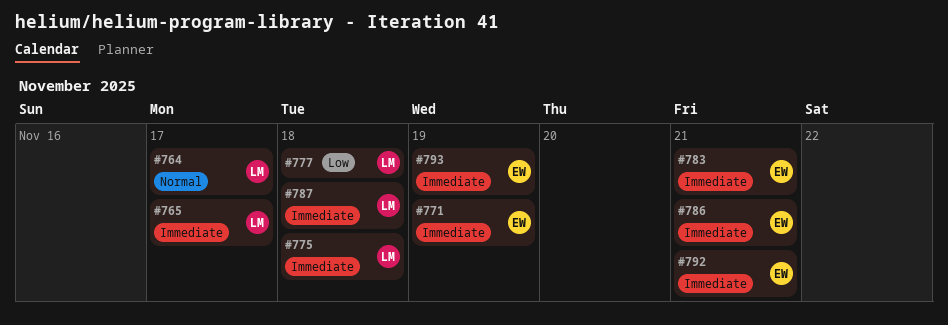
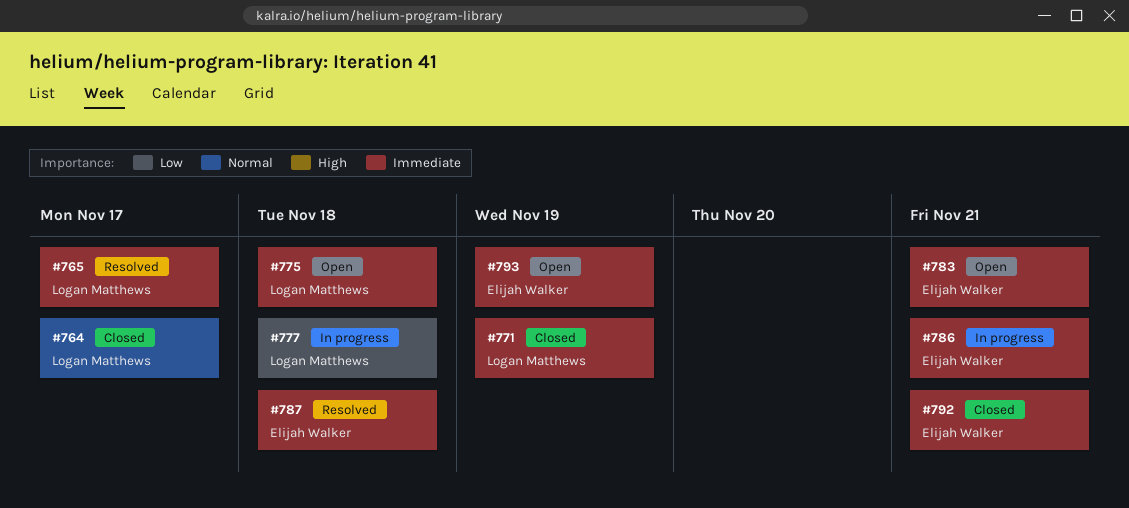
#771, owner: Elijah Walker -> Logan Matthews
#787, owner: Logan Matthews -> Elijah Walker

